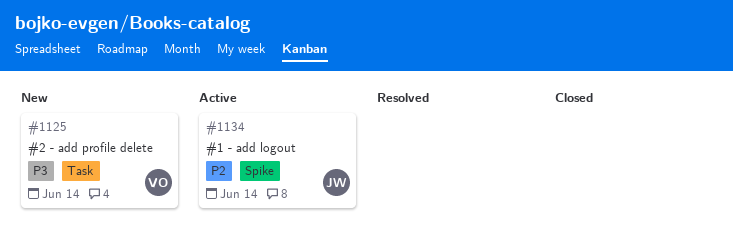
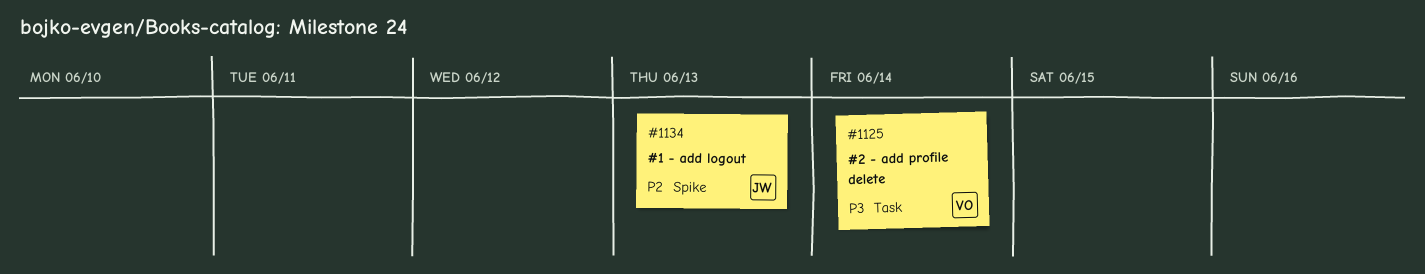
#1134, due: Jun 14 -> Jun 13

